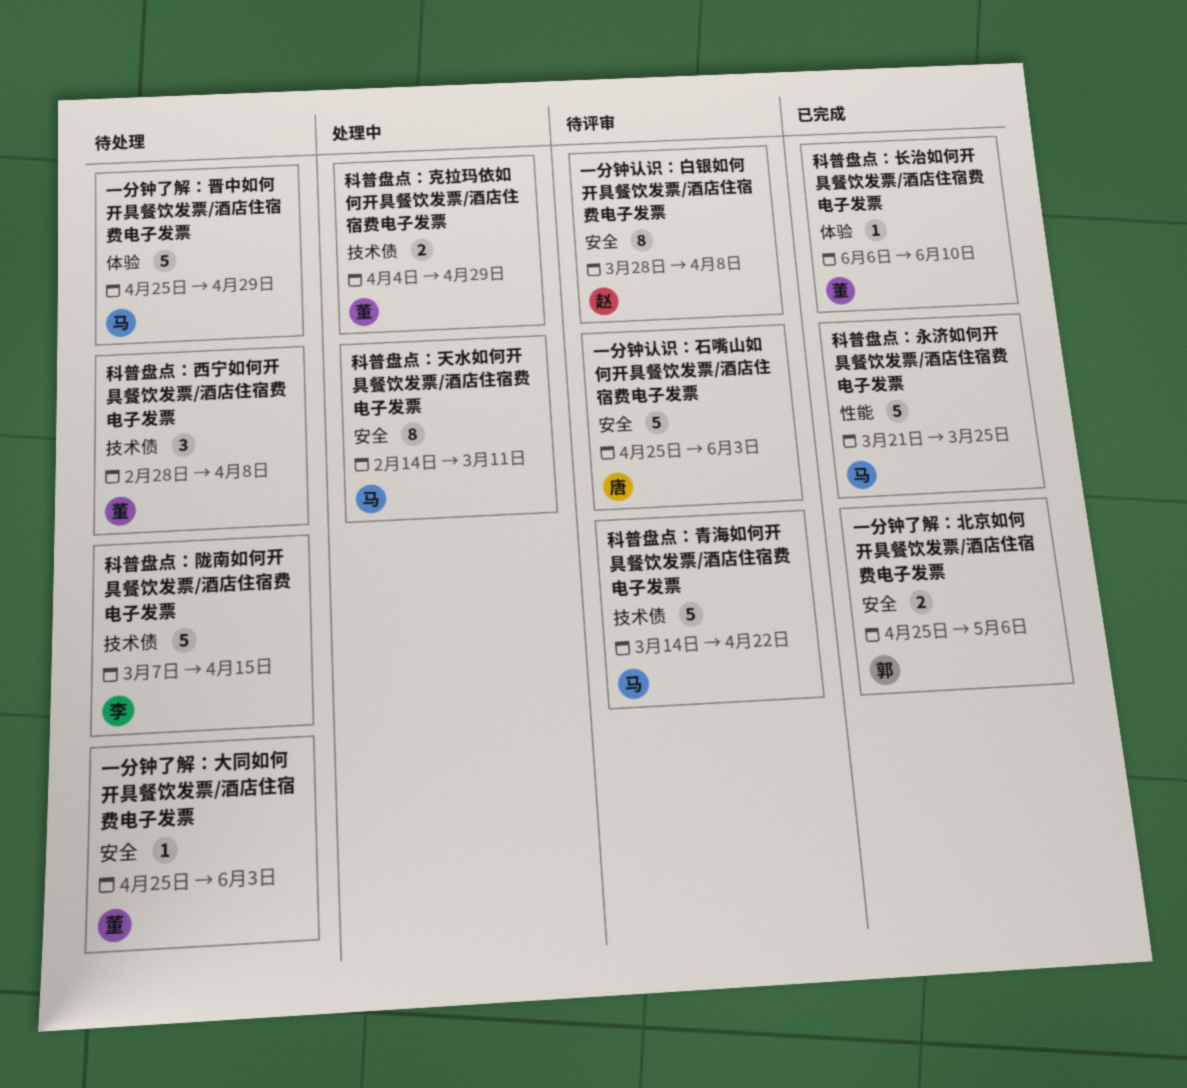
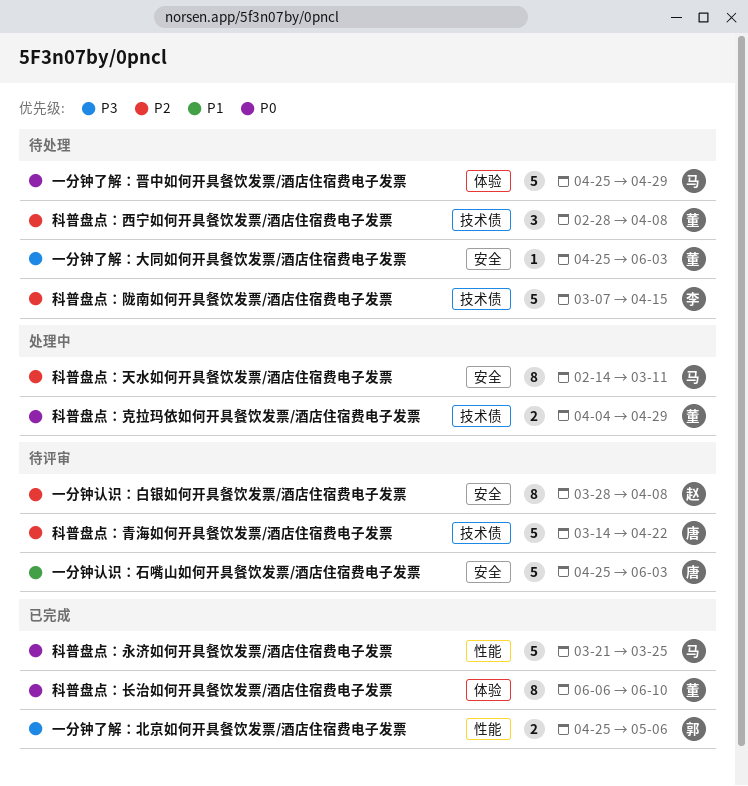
一分钟了解：北京如何开具餐饮发票/酒店住宿费电子发票, label: 安全 -> 性能
科普盘点：长治如何开具餐饮发票/酒店住宿费电子发票, estimate: 1 -> 8
科普盘点：青海如何开具餐饮发票/酒店住宿费电子发票, owner: 马 -> 唐

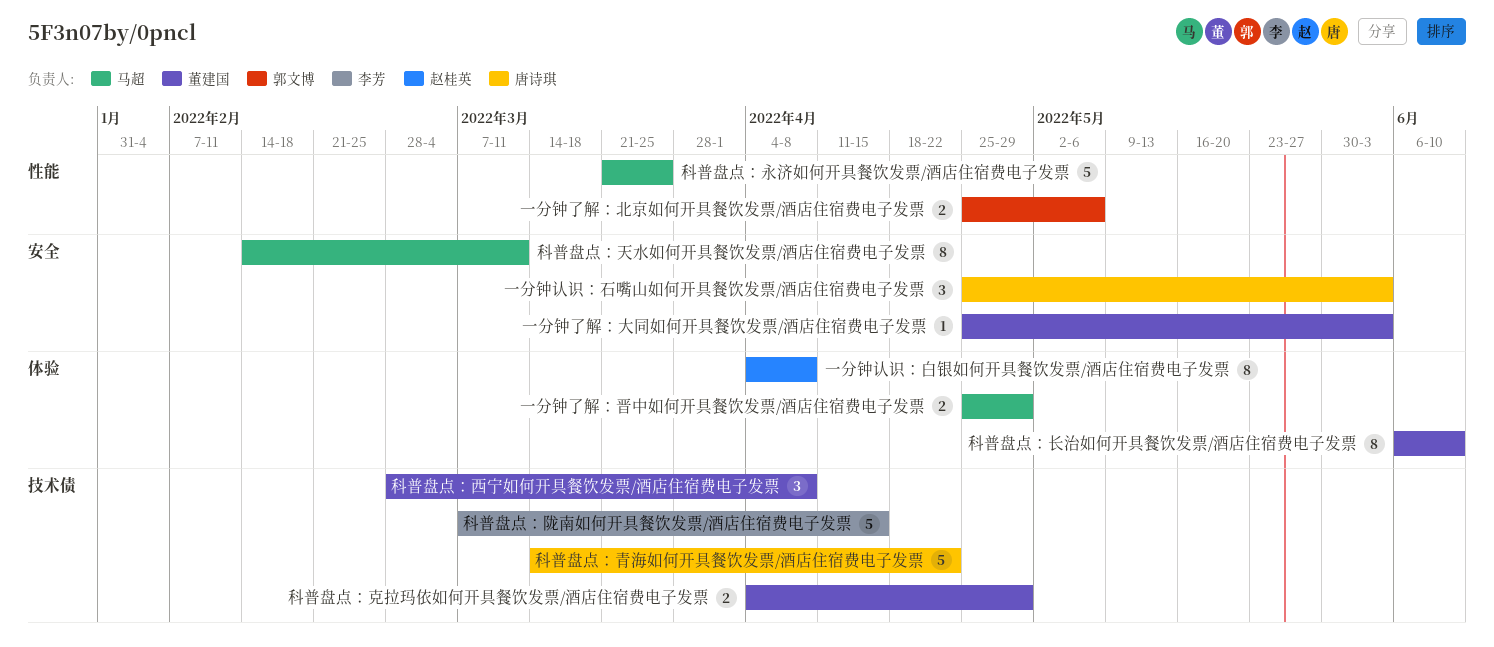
一分钟了解：晋中如何开具餐饮发票/酒店住宿费电子发票, estimate: 5 -> 2
一分钟认识：白银如何开具餐饮发票/酒店住宿费电子发票, label: 安全 -> 体验
一分钟认识：白银如何开具餐饮发票/酒店住宿费电子发票, start: Mar 28 -> Apr 4
一分钟认识：石嘴山如何开具餐饮发票/酒店住宿费电子发票, estimate: 5 -> 3

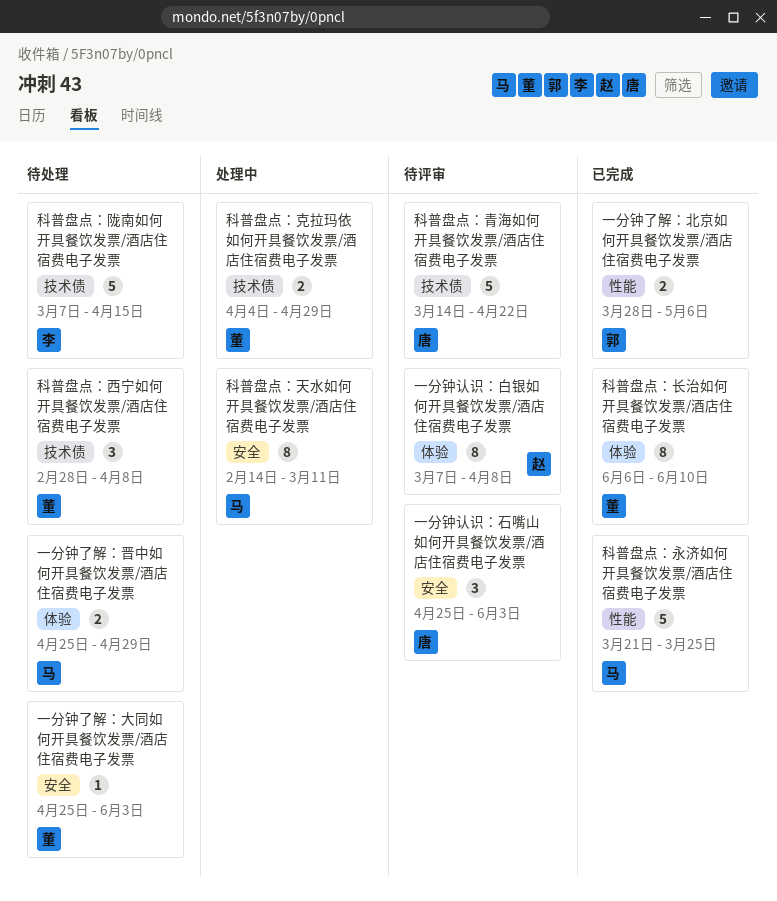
一分钟了解：北京如何开具餐饮发票/酒店住宿费电子发票, start: Apr 25 -> Mar 28
一分钟认识：白银如何开具餐饮发票/酒店住宿费电子发票, start: Apr 4 -> Mar 7

